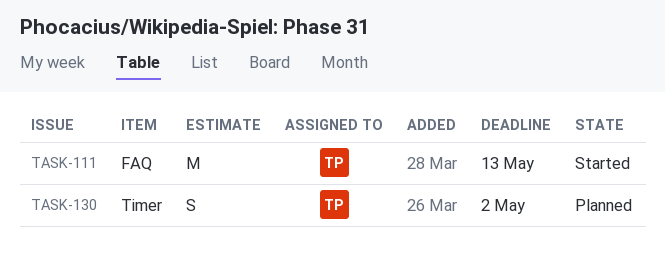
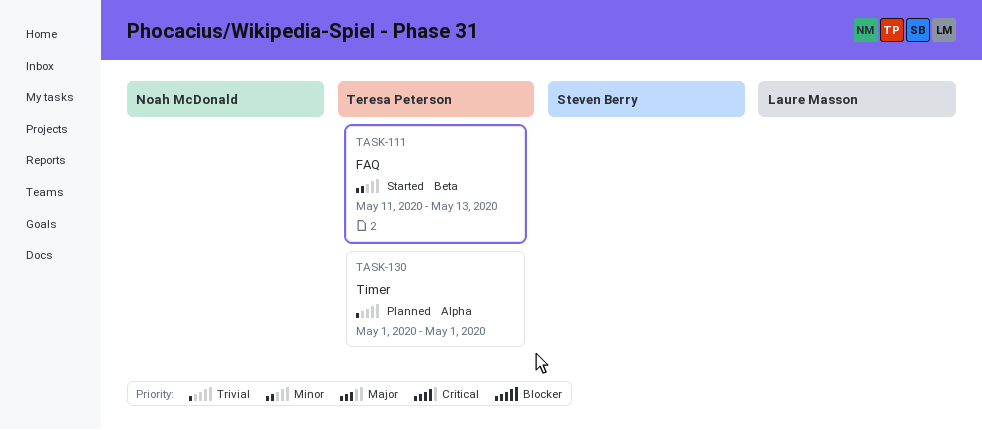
TASK-130, due: May 2 -> May 1

